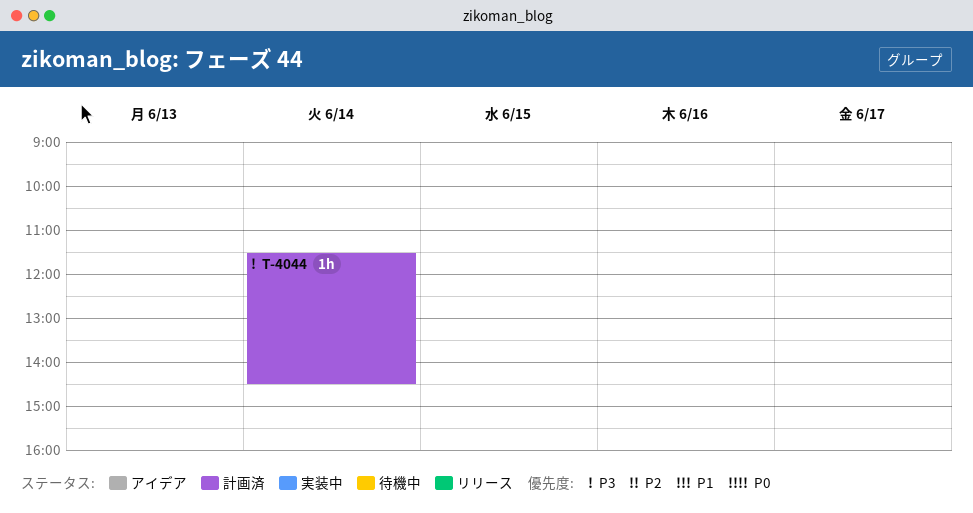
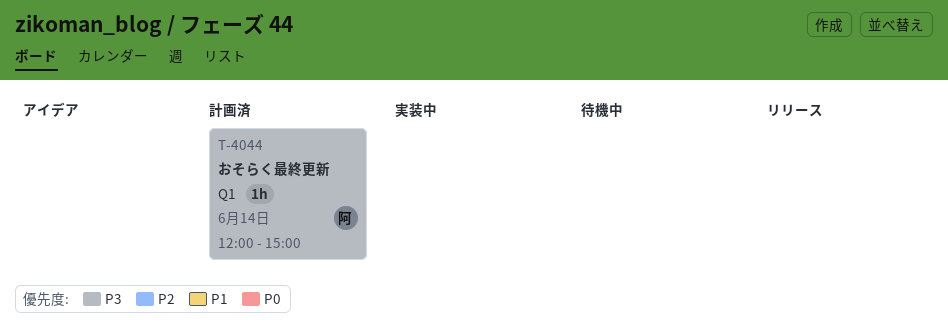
T-4044, begins: 11:30 -> 12:00
T-4044, ends: 14:30 -> 15:00

